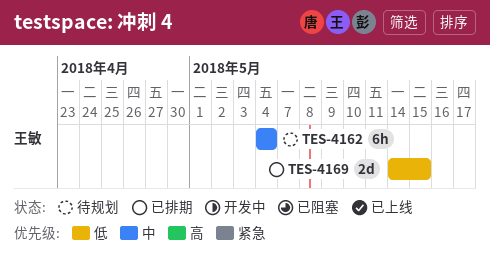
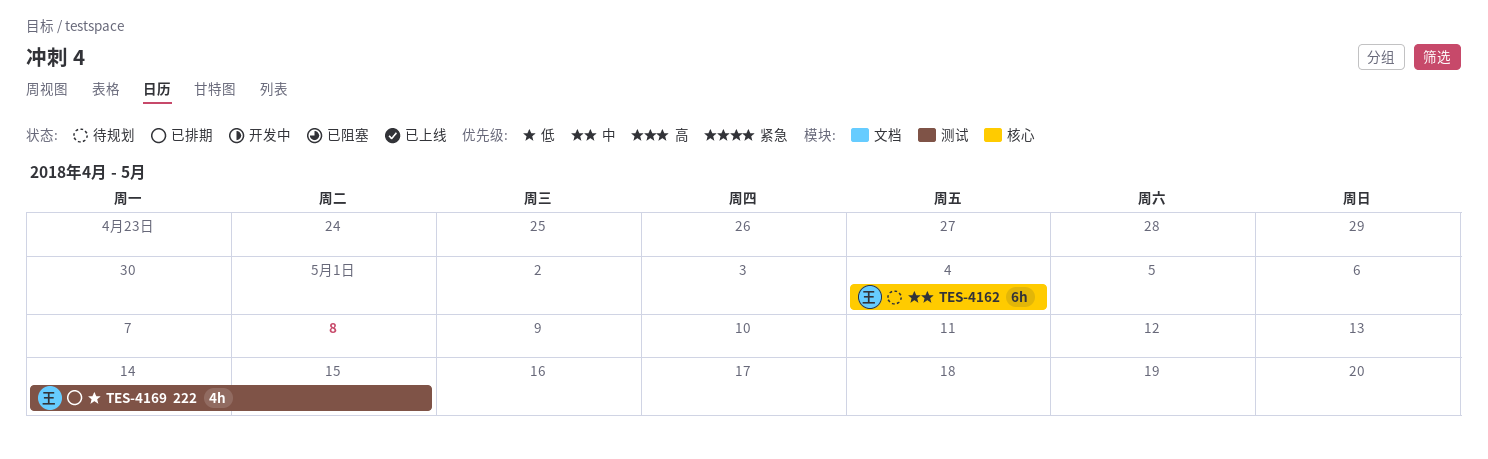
TES-4169, estimate: 2d -> 4h

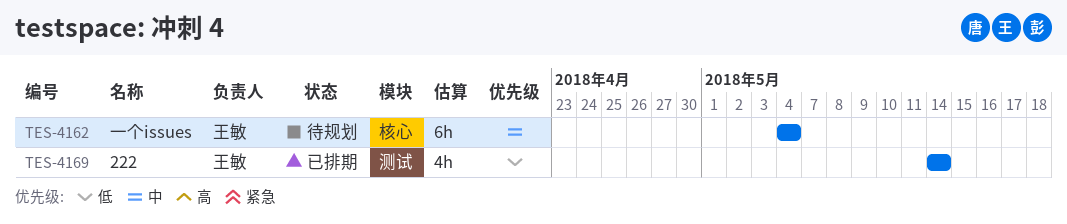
TES-4169, due: May 15 -> May 14

